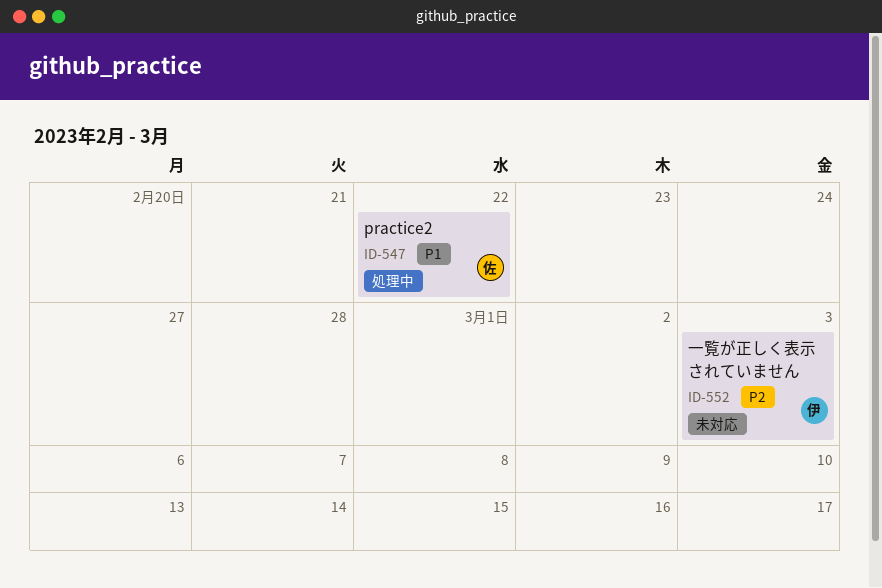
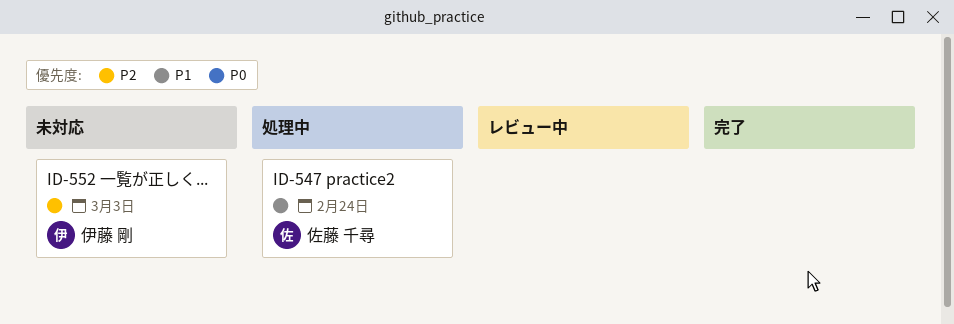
ID-547, due: Feb 22 -> Feb 24

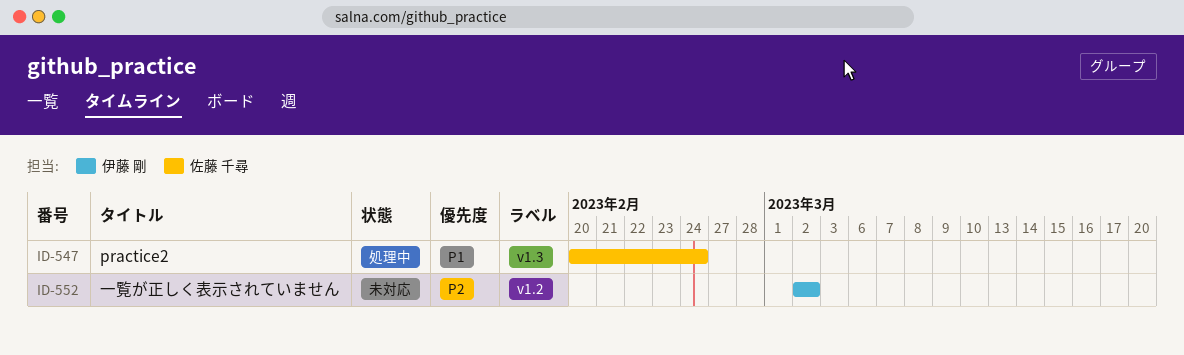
ID-552, due: Mar 3 -> Mar 2

